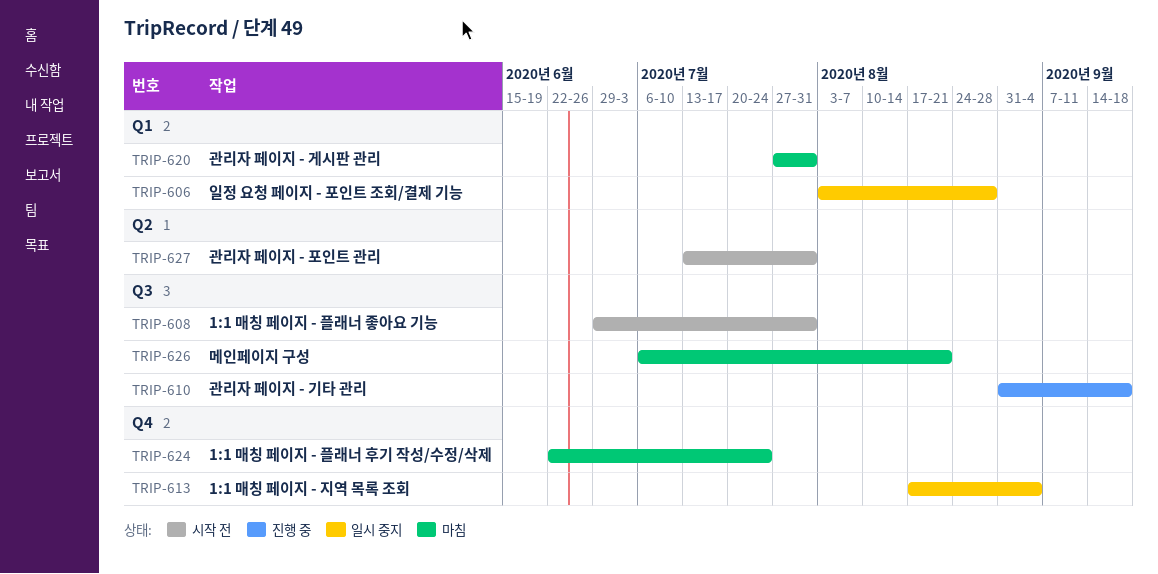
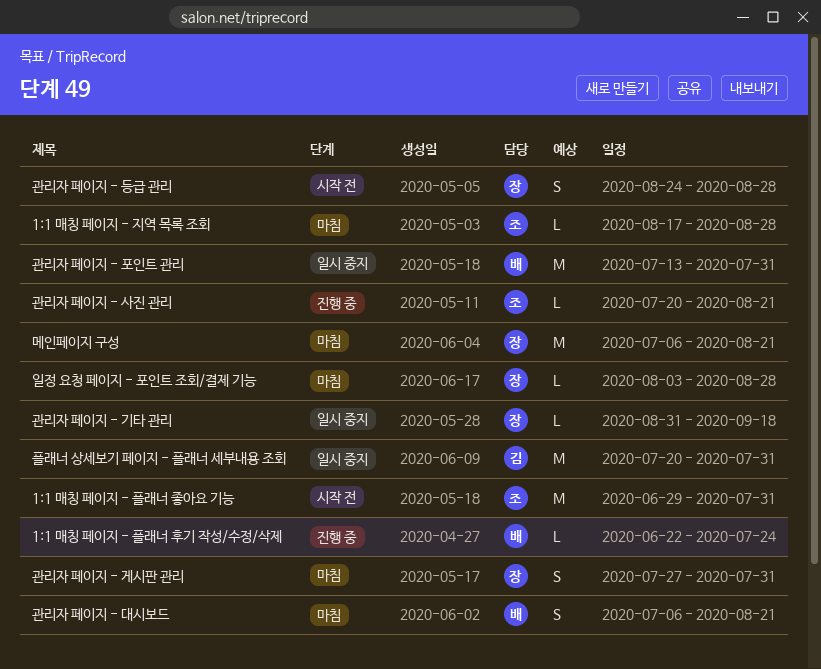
1:1 매칭 페이지 - 지역 목록 조회, status: 일시 중지 -> 마침
1:1 매칭 페이지 - 지역 목록 조회, due: Sep 4 -> Aug 28
1:1 매칭 페이지 - 플래너 후기 작성/수정/삭제, status: 마침 -> 진행 중
관리자 페이지 - 기타 관리, status: 진행 중 -> 일시 중지
관리자 페이지 - 대시보드: none -> present
관리자 페이지 - 등급 관리: none -> present
관리자 페이지 - 사진 관리: none -> present
관리자 페이지 - 포인트 관리, status: 시작 전 -> 일시 중지
일정 요청 페이지 - 포인트 조회/결제 기능, status: 일시 중지 -> 마침
플래너 상세보기 페이지 - 플래너 세부내용 조회: none -> present

